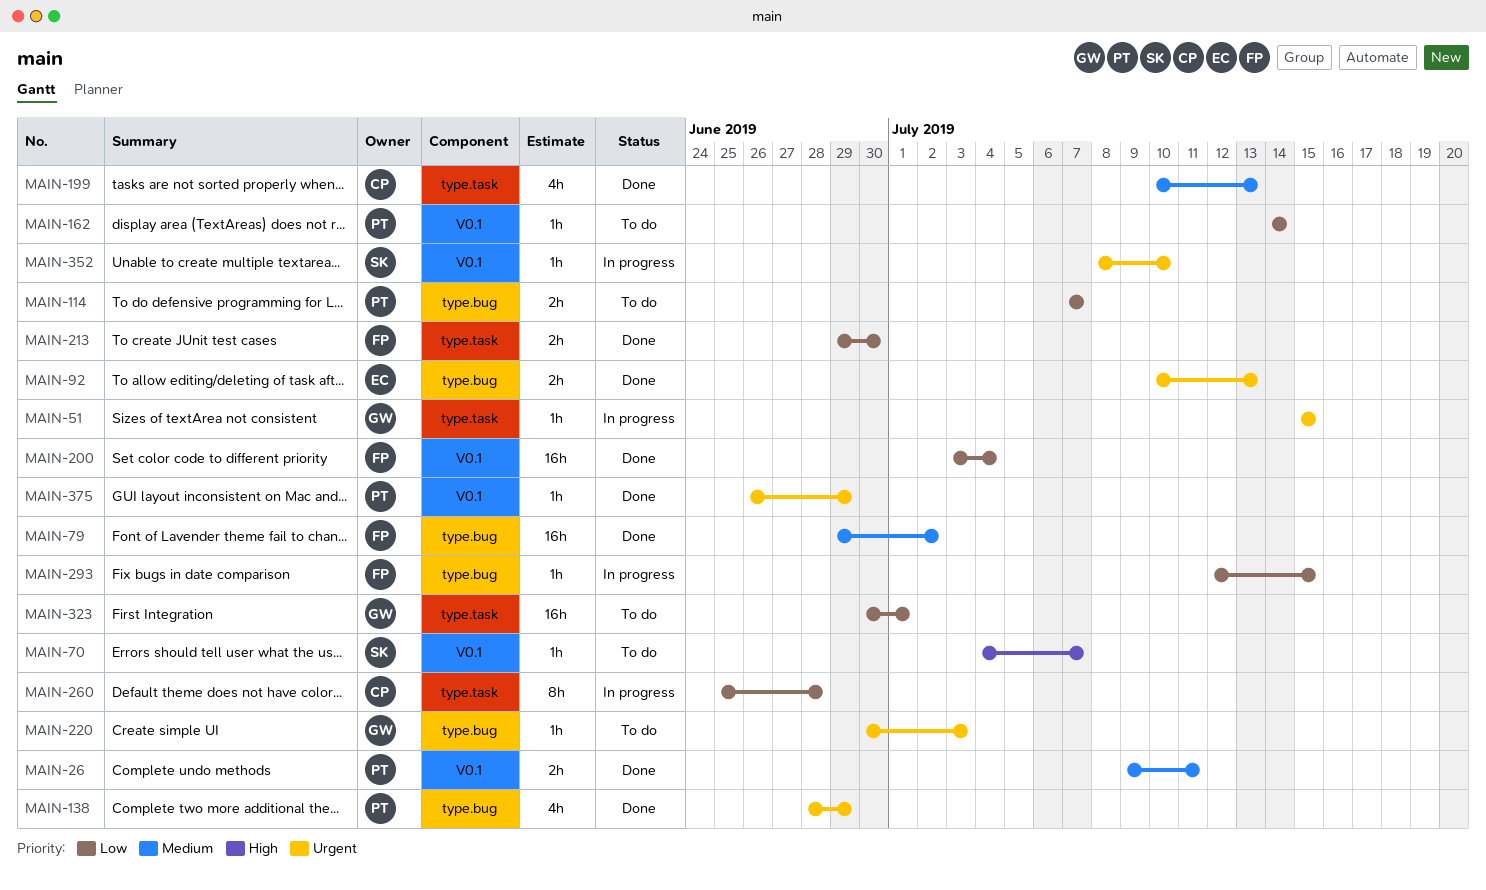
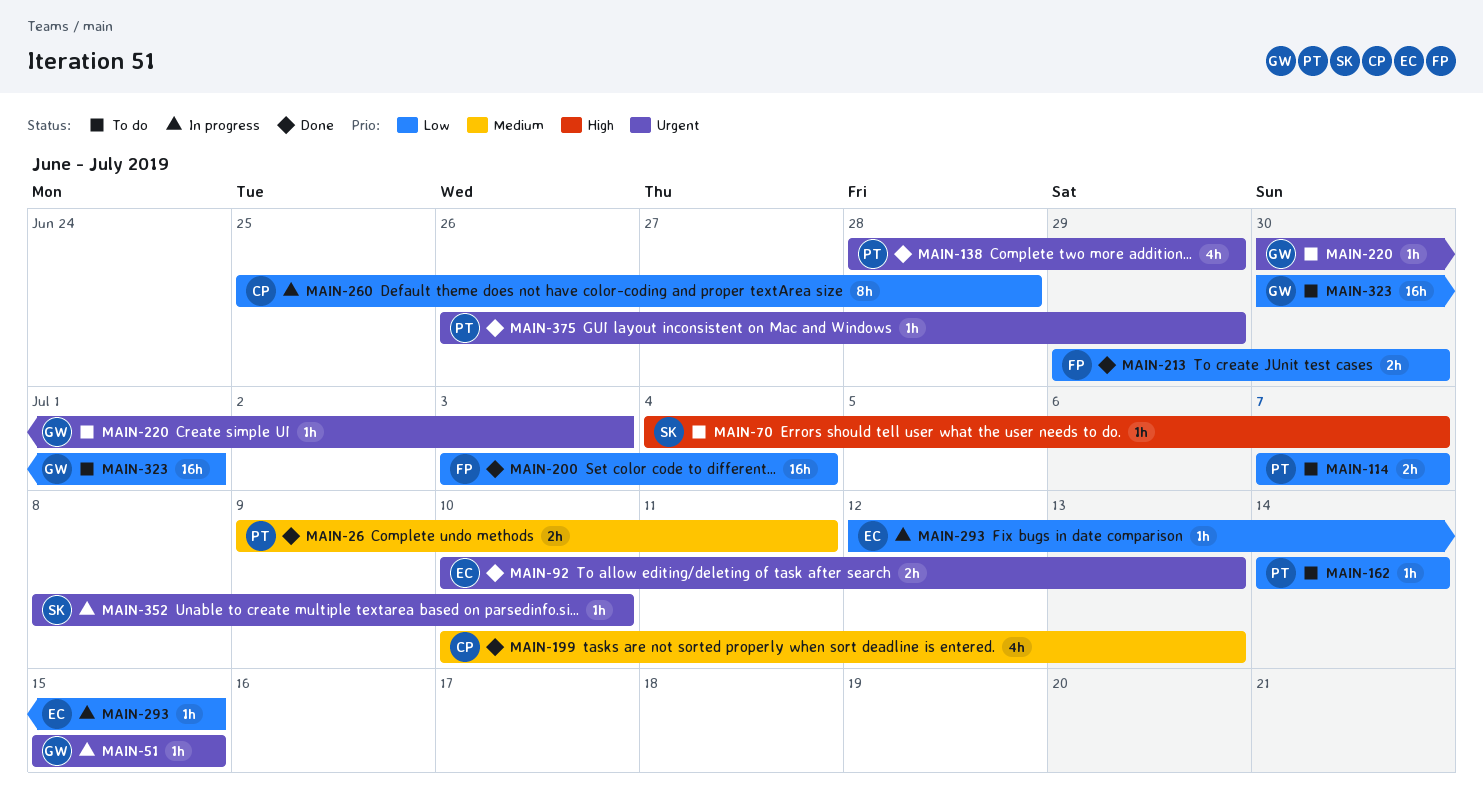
MAIN-79: present -> none
MAIN-293, owner: FP -> EC

